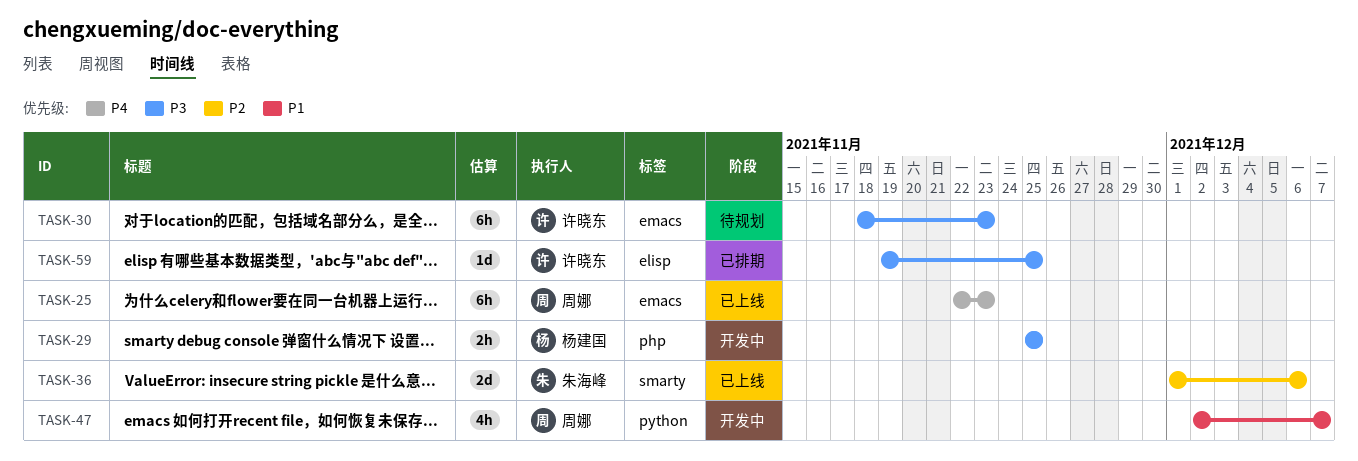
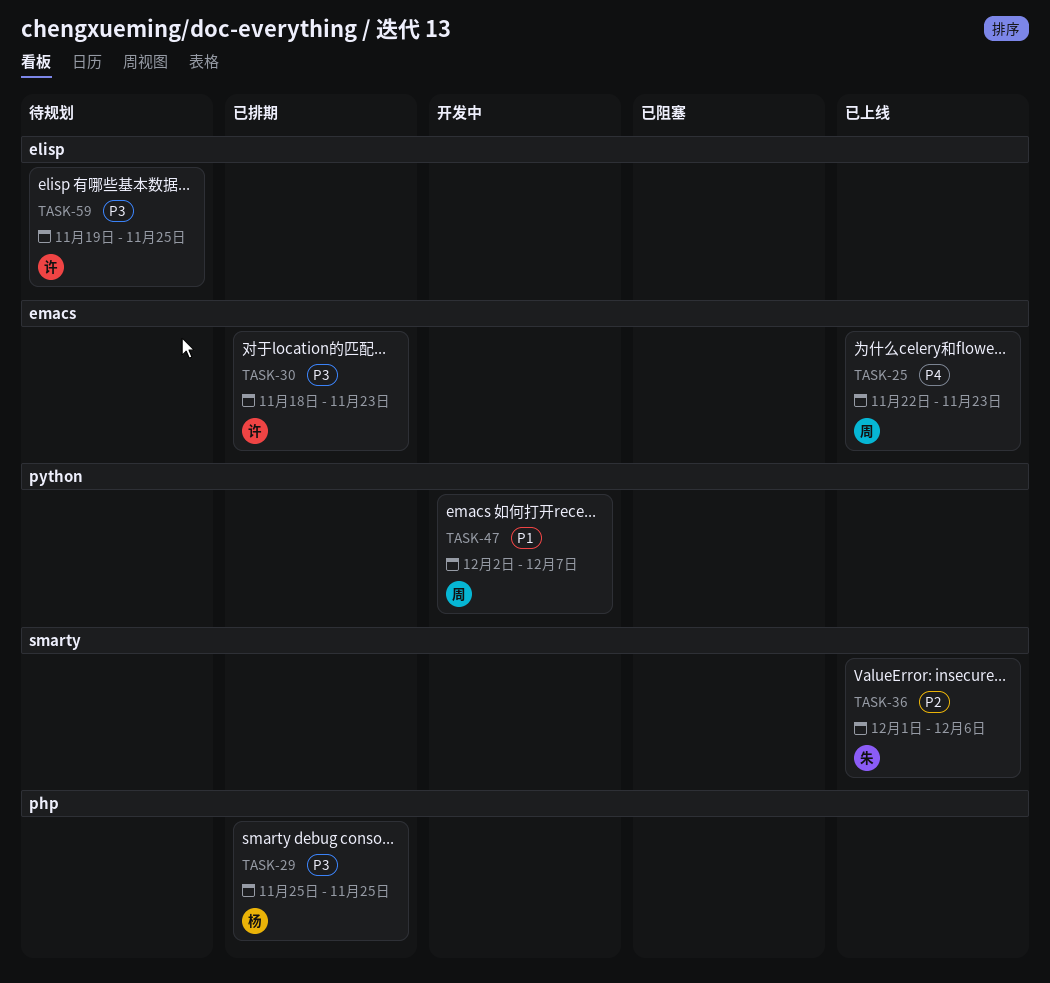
TASK-29, status: 开发中 -> 已排期
TASK-30, status: 待规划 -> 已排期
TASK-59, status: 已排期 -> 待规划

